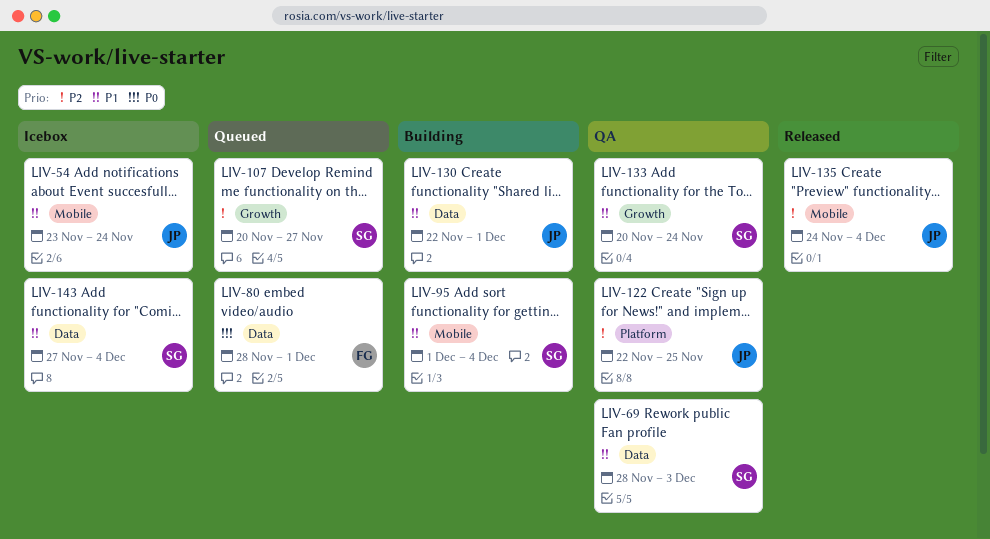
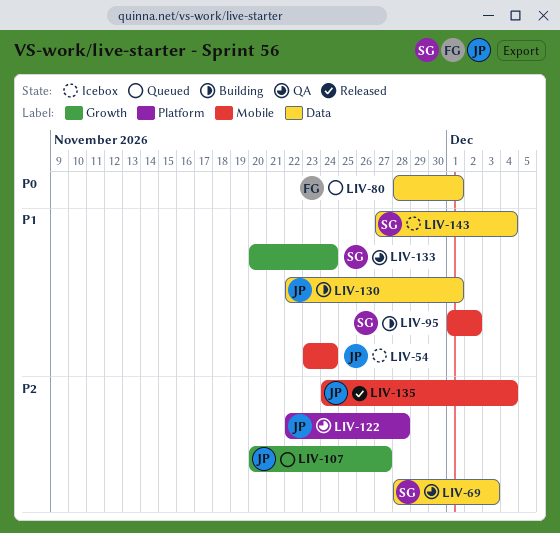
LIV-69, priority: P1 -> P2
LIV-95, due: Dec 4 -> Dec 2
LIV-107, owner: SG -> JP
LIV-122, due: Nov 25 -> Nov 28

